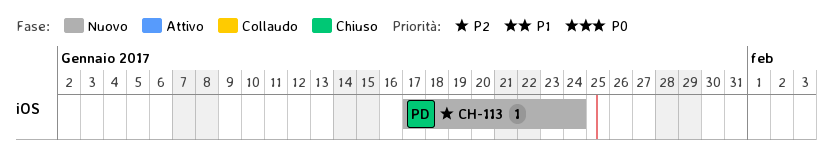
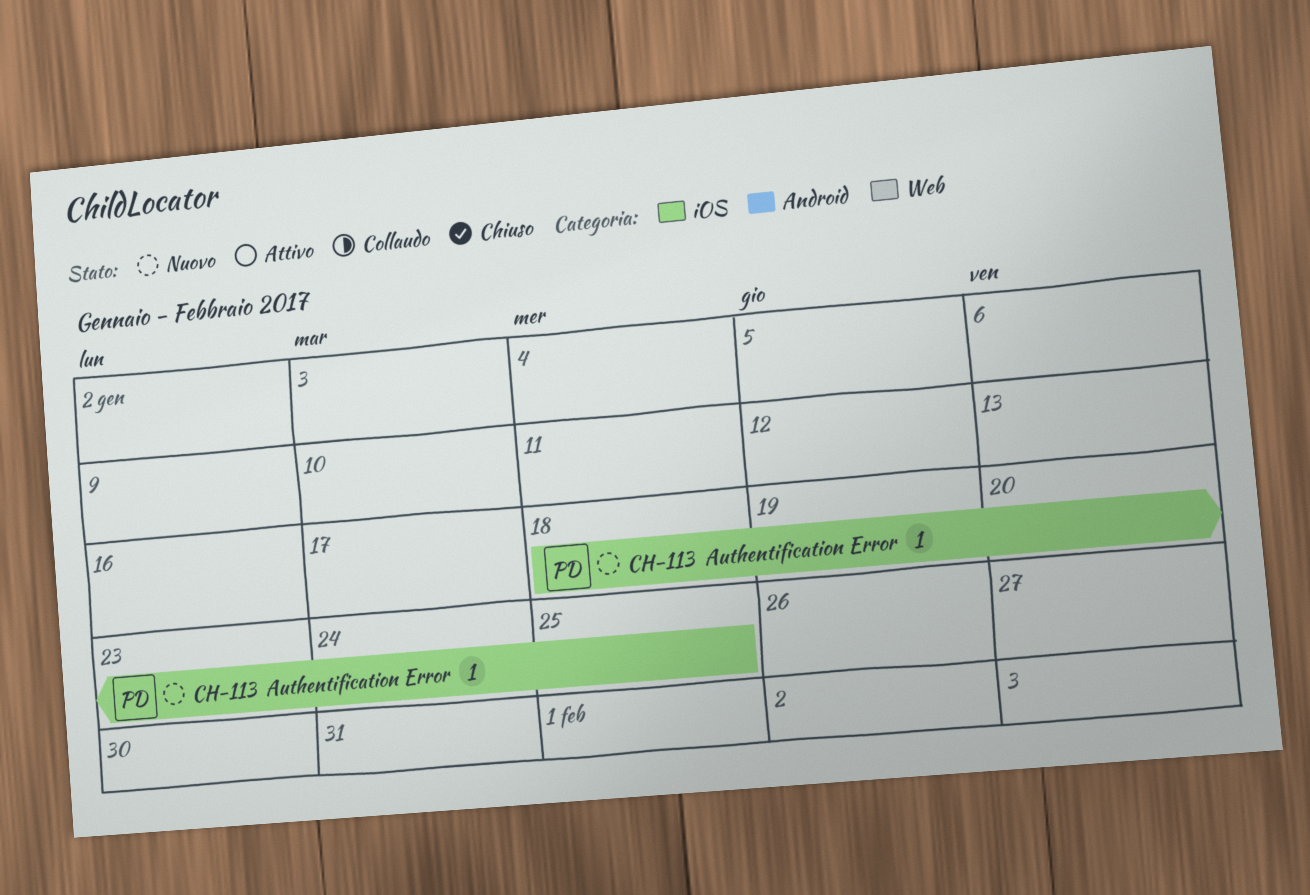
CH-113, start: Jan 17 -> Jan 18
CH-113, due: Jan 24 -> Jan 25

